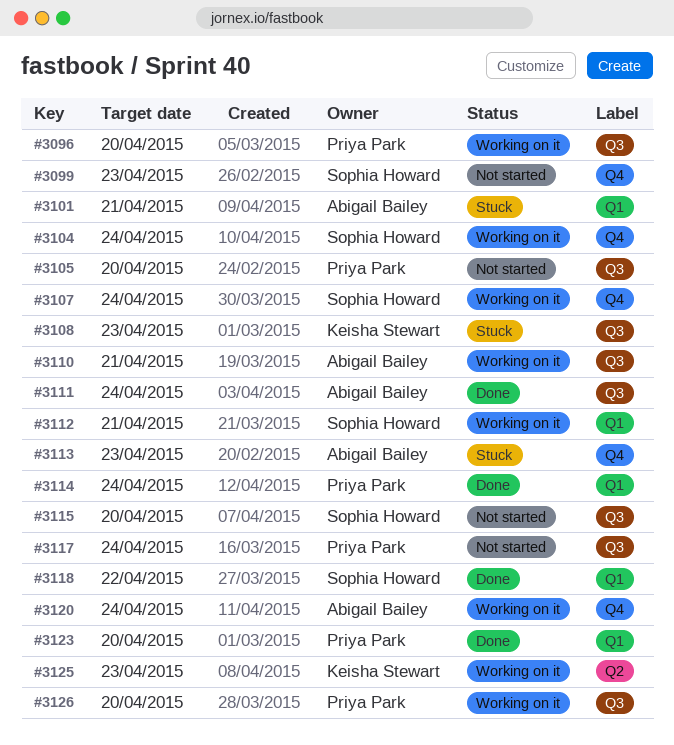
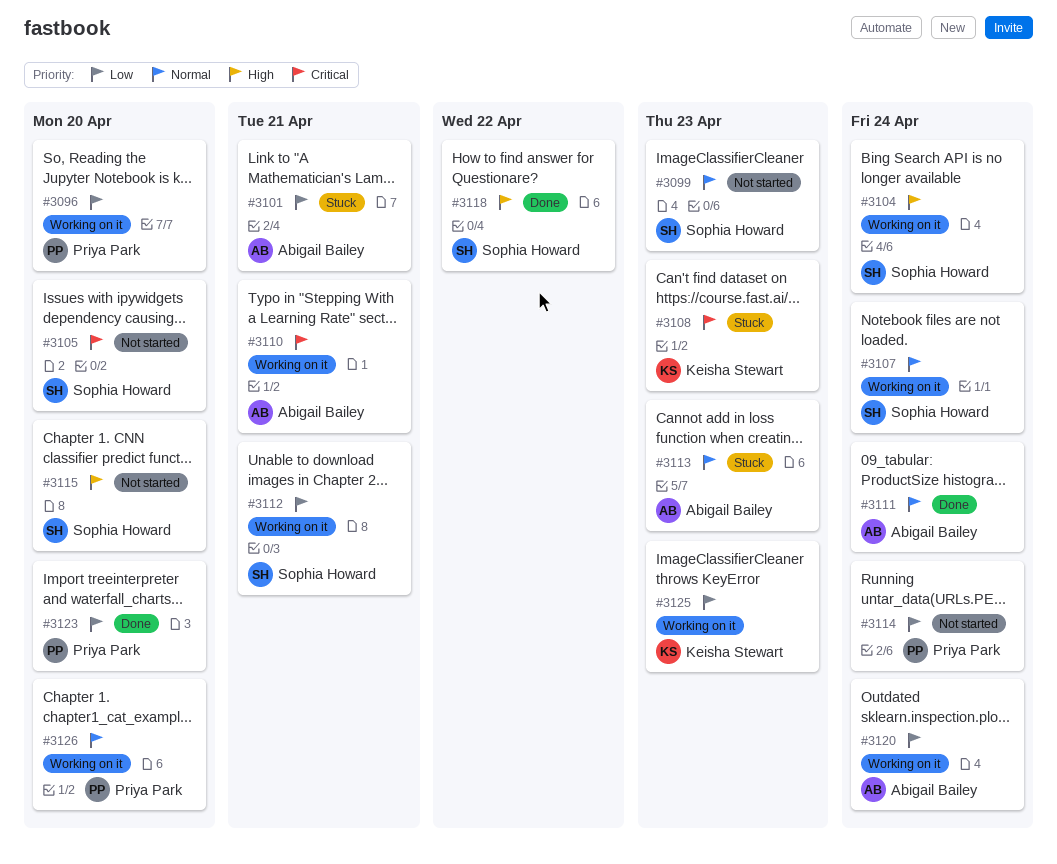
#3105, owner: Priya Park -> Sophia Howard
#3114, status: Done -> Not started
#3117: present -> none

